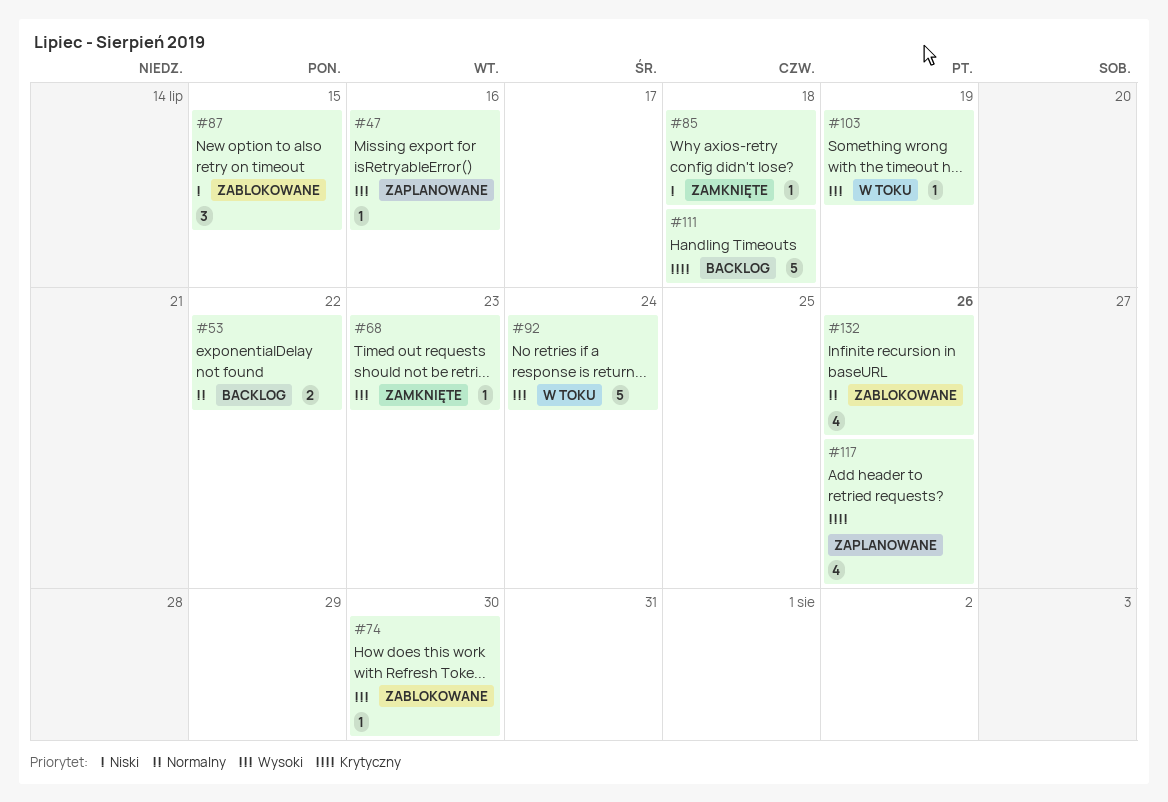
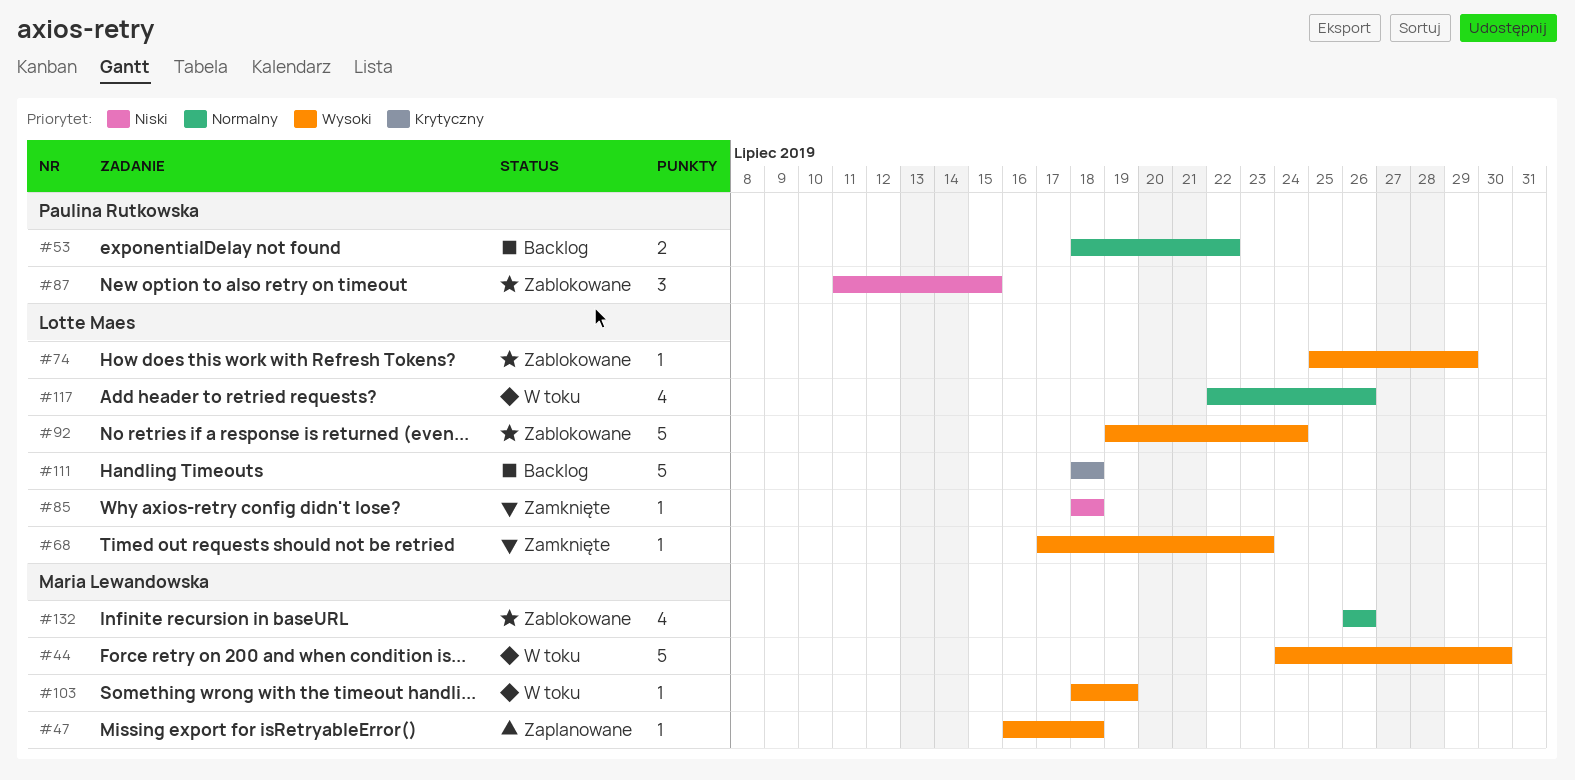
#44: none -> present
#47, due: Jul 16 -> Jul 18
#74, due: Jul 30 -> Jul 29
#92, status: W toku -> Zablokowane
#117, status: Zaplanowane -> W toku
#117, priority: Krytyczny -> Normalny

